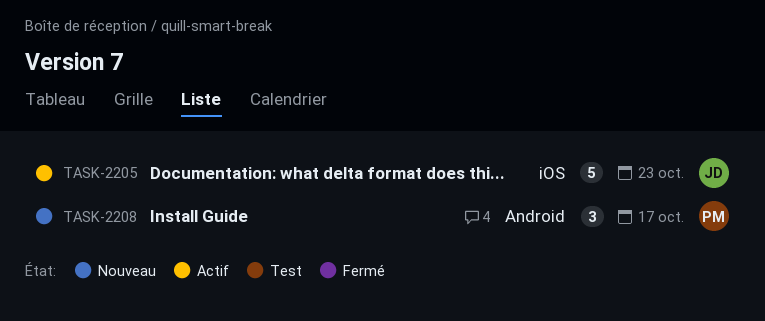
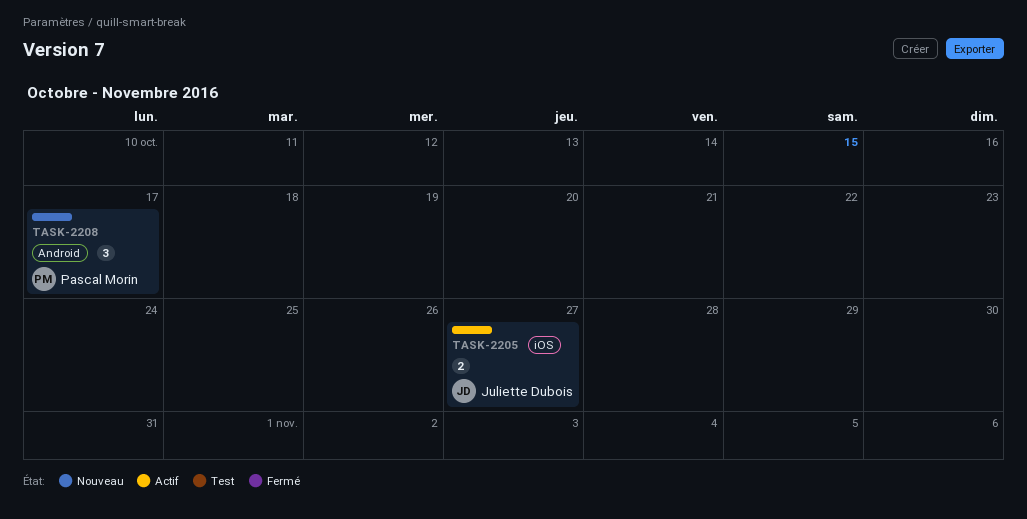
TASK-2205, estimate: 5 -> 2
TASK-2205, due: Oct 23 -> Oct 27

